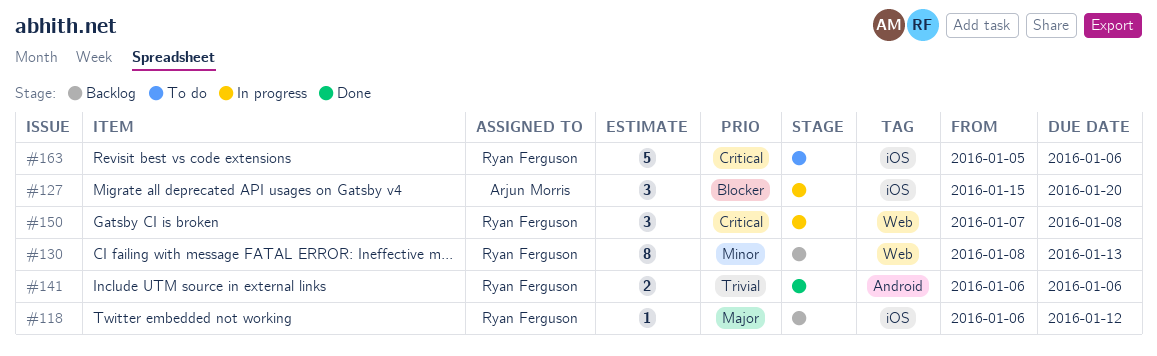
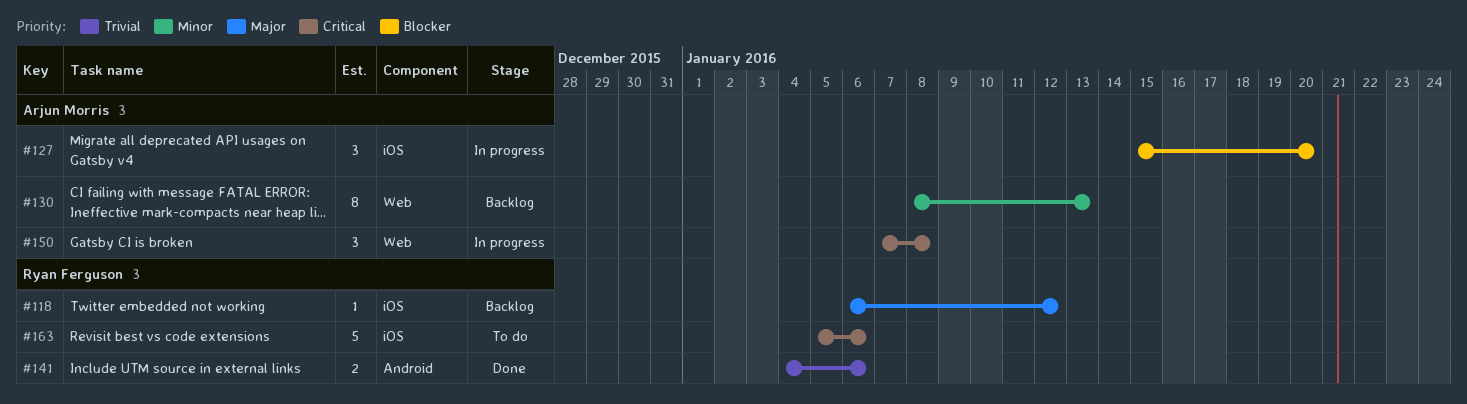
#130, owner: Ryan Ferguson -> Arjun Morris
#141, start: Jan 6 -> Jan 4
#150, owner: Ryan Ferguson -> Arjun Morris

